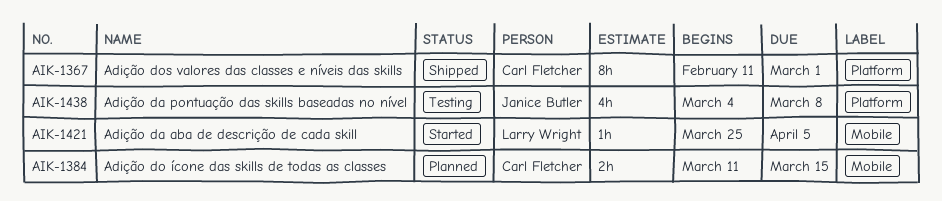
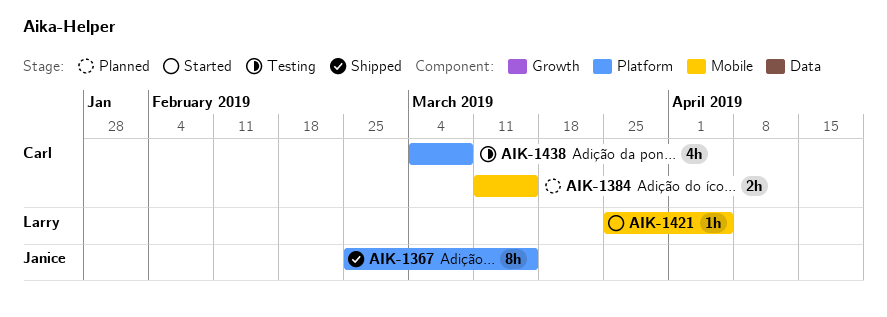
AIK-1367, owner: Carl Fletcher -> Janice Butler
AIK-1367, start: Feb 11 -> Feb 25
AIK-1367, due: Mar 1 -> Mar 15
AIK-1438, owner: Janice Butler -> Carl Fletcher

